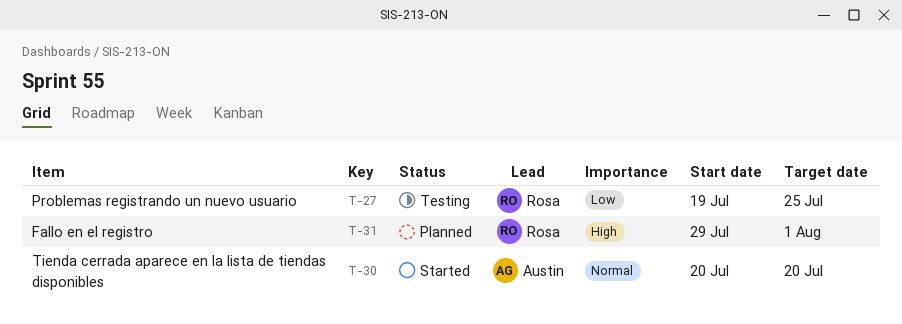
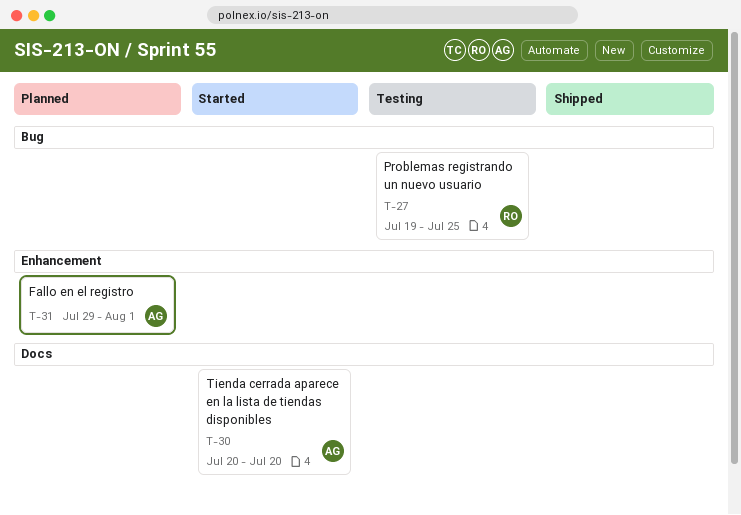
T-31, owner: Rosa -> Austin

